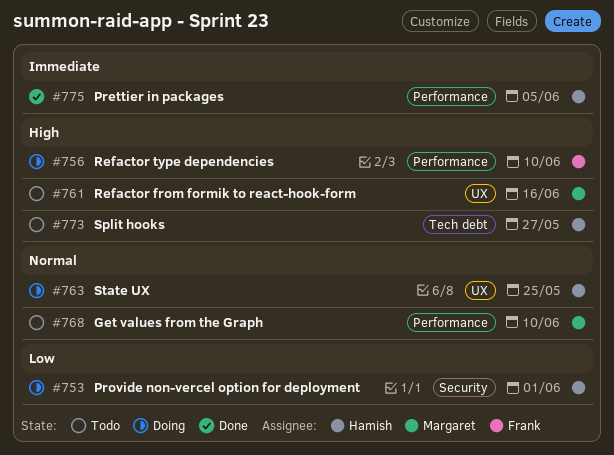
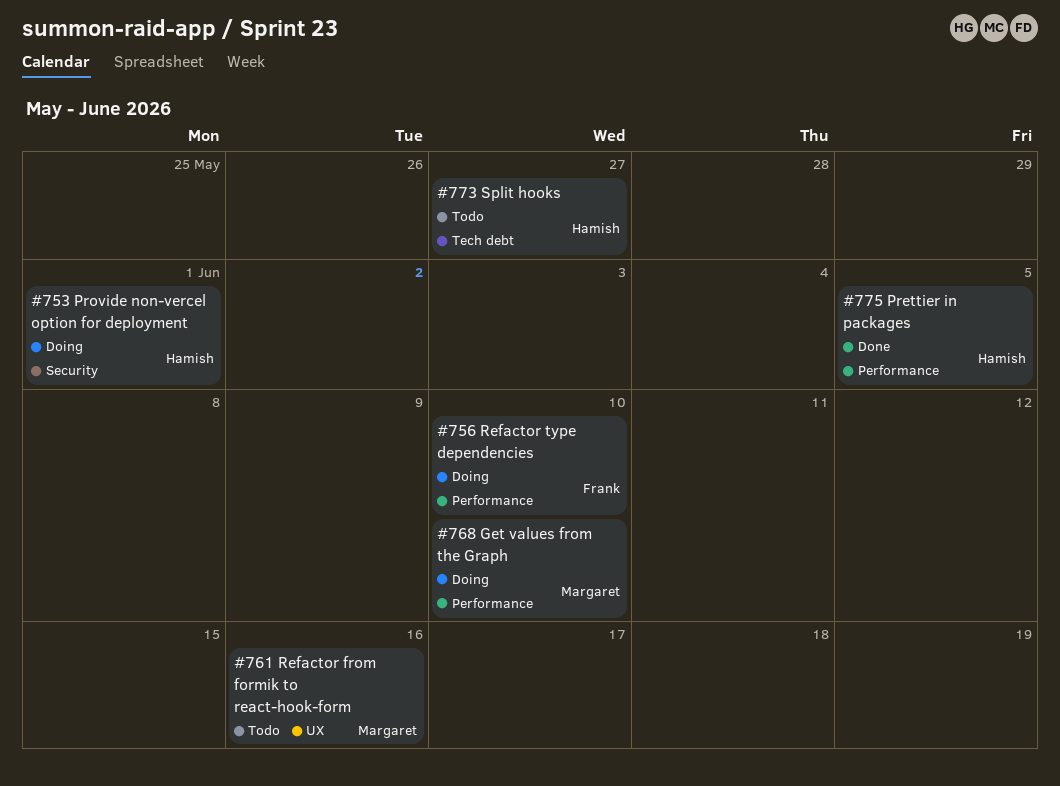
#763: present -> none
#768, status: Todo -> Doing

